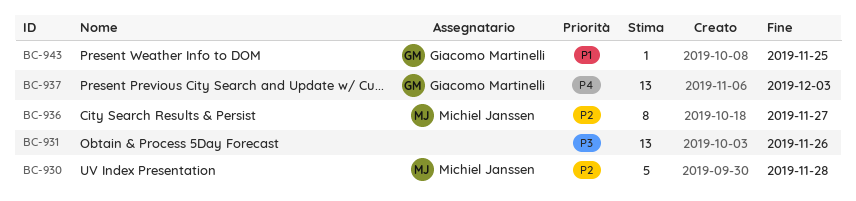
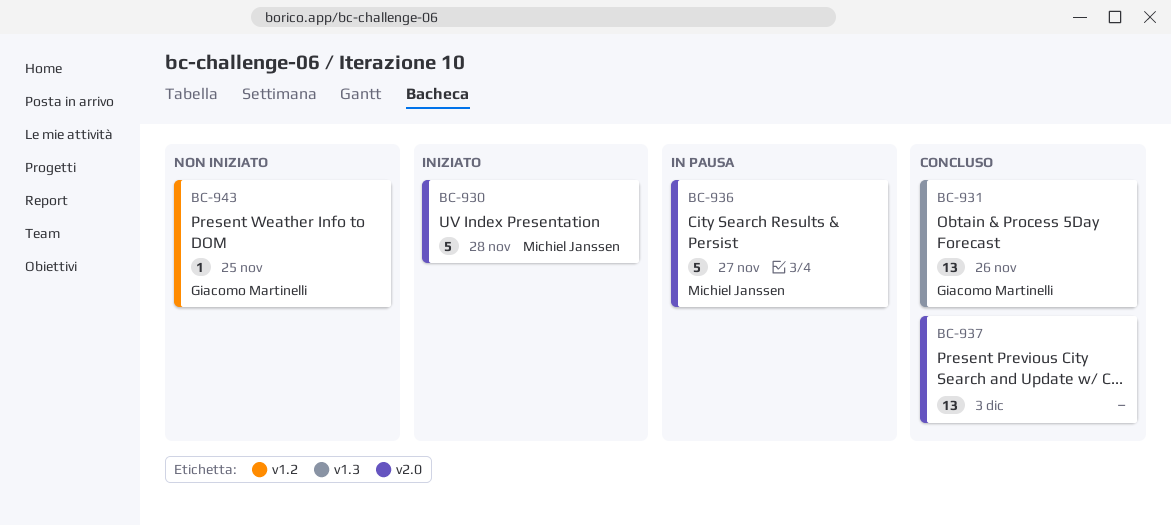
BC-931, owner: none -> Giacomo Martinelli
BC-936, estimate: 8 -> 5
BC-937, owner: Giacomo Martinelli -> none

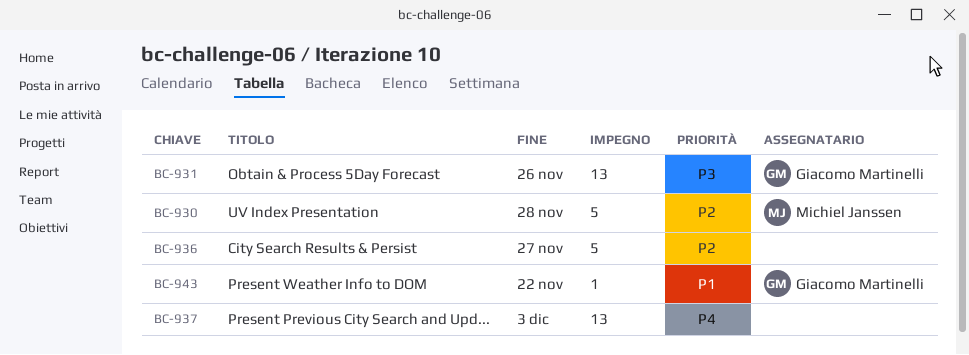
BC-936, owner: Michiel Janssen -> none
BC-943, due: Nov 25 -> Nov 22

